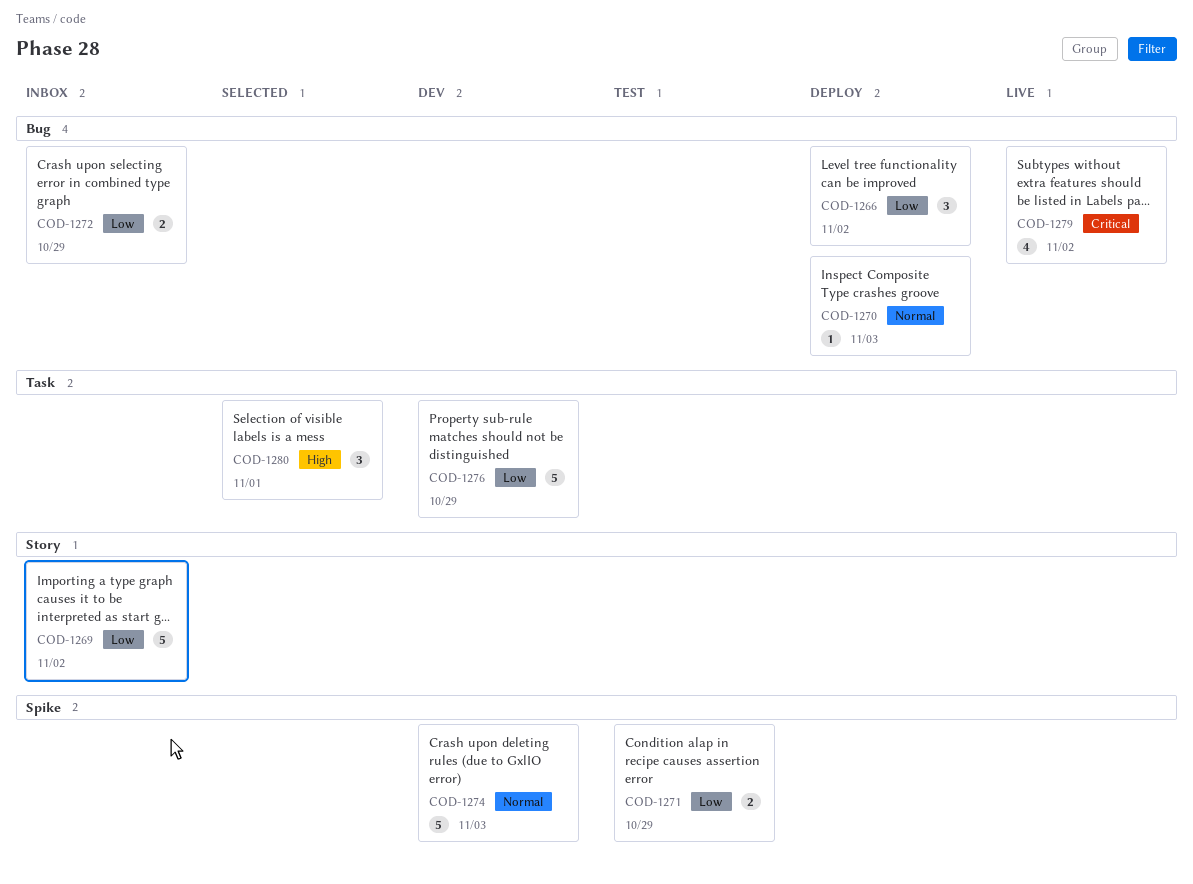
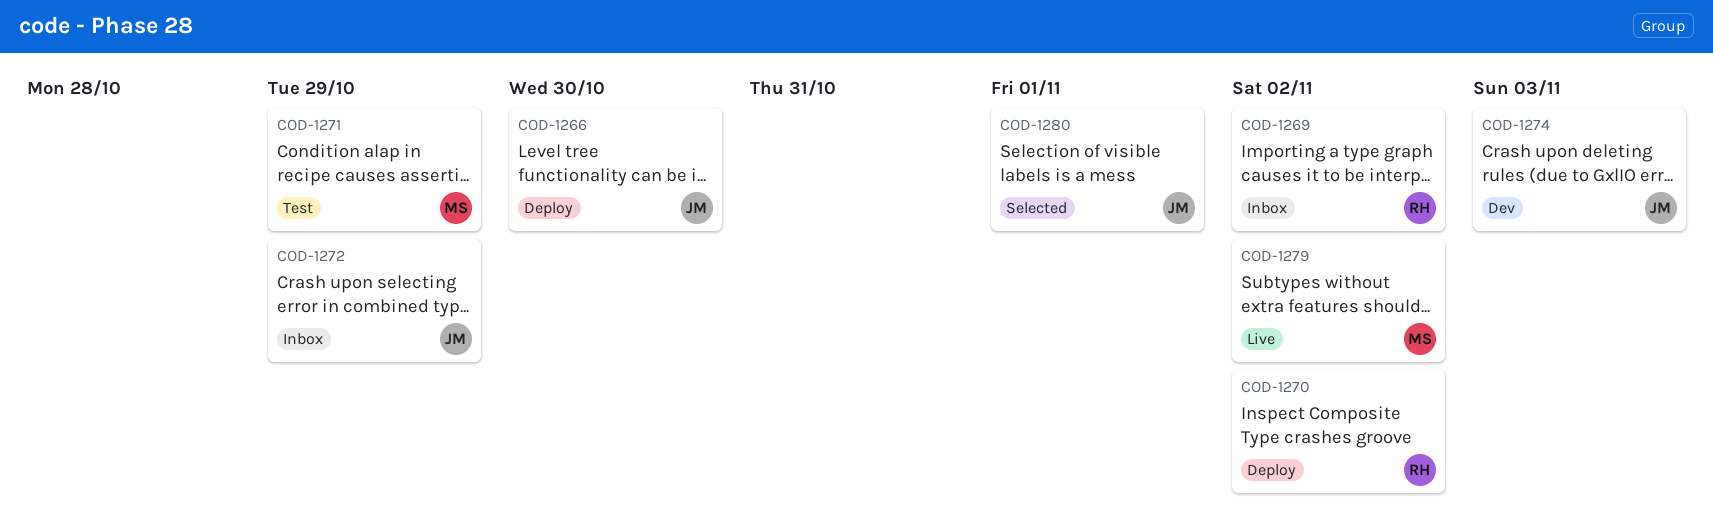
COD-1266, due: Nov 2 -> Oct 30
COD-1270, due: Nov 3 -> Nov 2
COD-1276: present -> none

